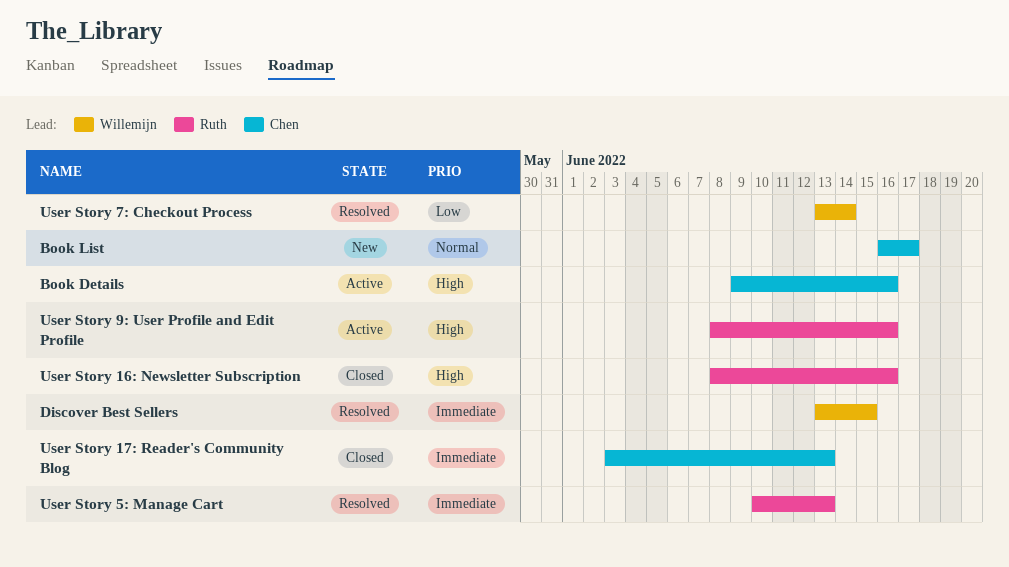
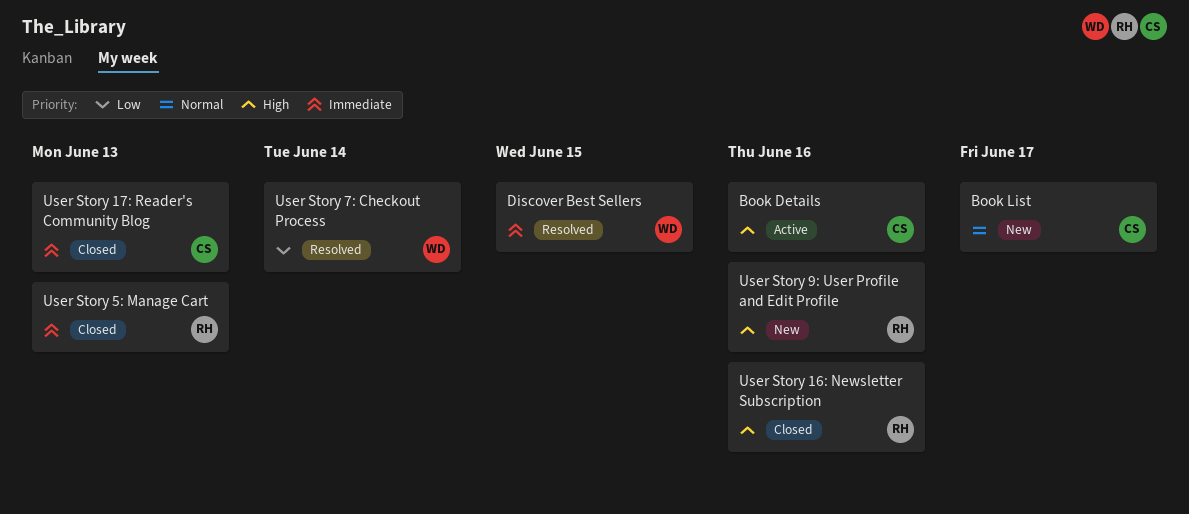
User Story 5: Manage Cart, status: Resolved -> Closed
User Story 9: User Profile and Edit Profile, status: Active -> New

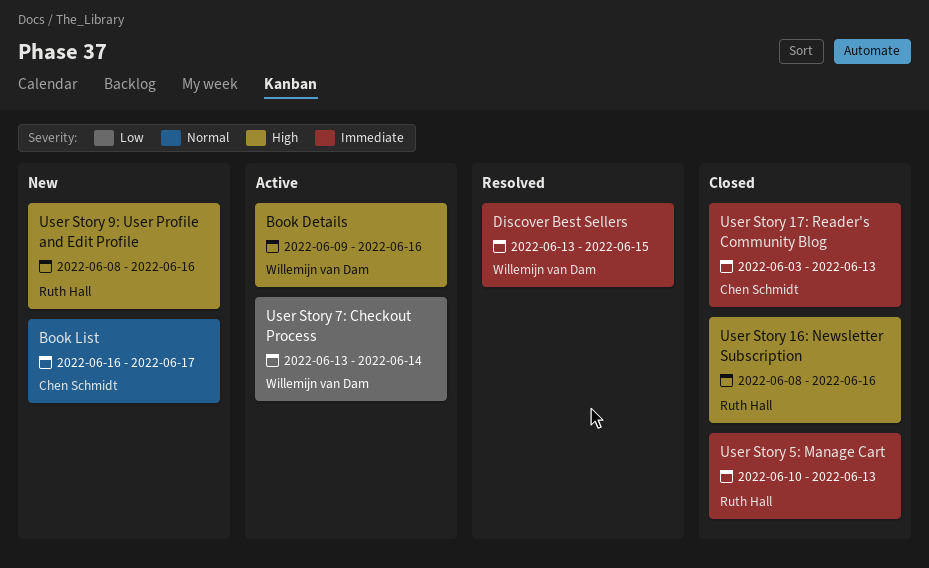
Book Details, owner: Chen Schmidt -> Willemijn van Dam
User Story 7: Checkout Process, status: Resolved -> Active

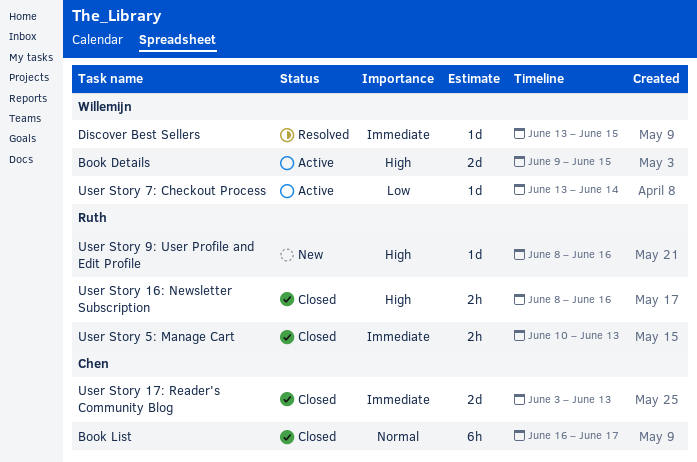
Book Details, due: Jun 16 -> Jun 15
Book List, status: New -> Closed

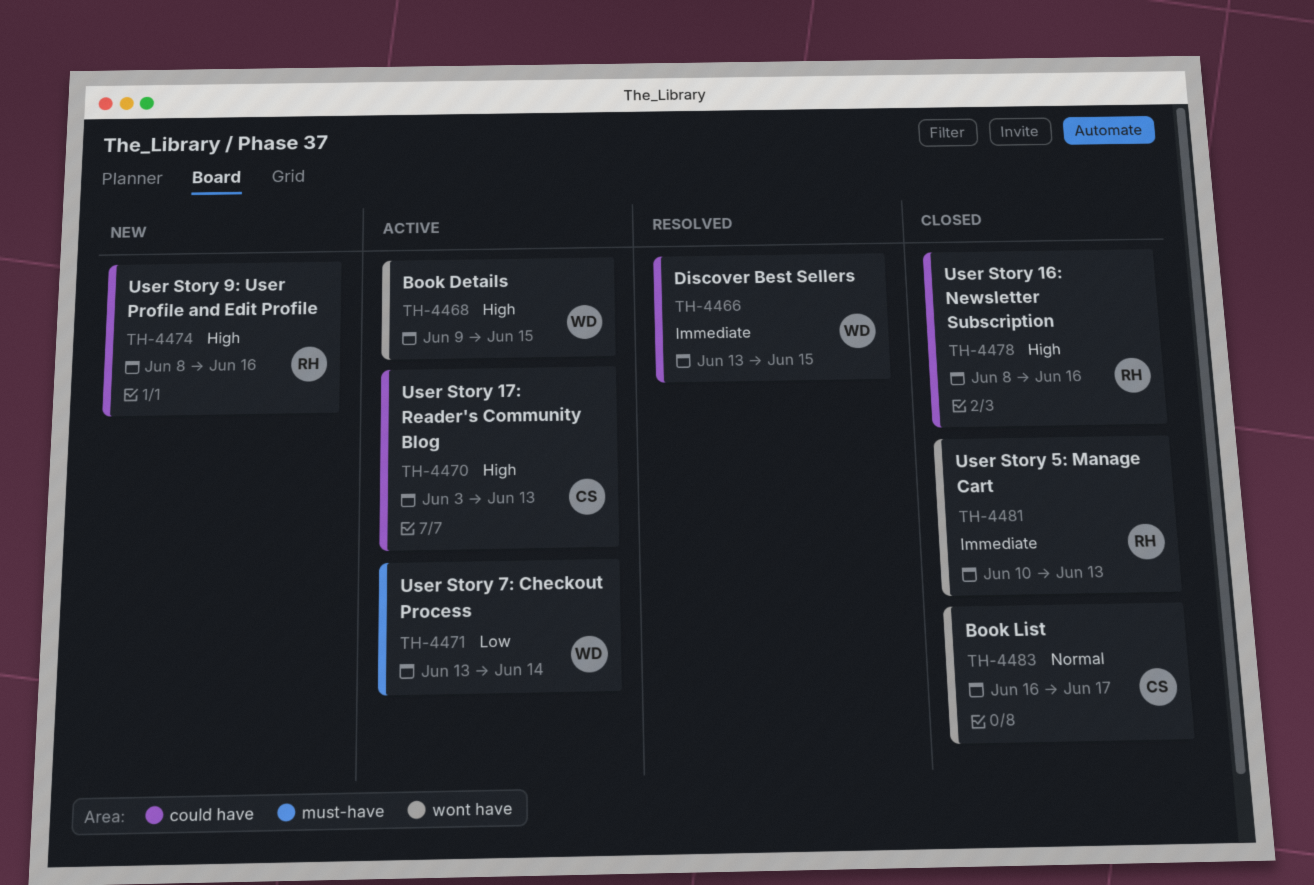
User Story 17: Reader's Community Blog, status: Closed -> Active
User Story 17: Reader's Community Blog, priority: Immediate -> High

